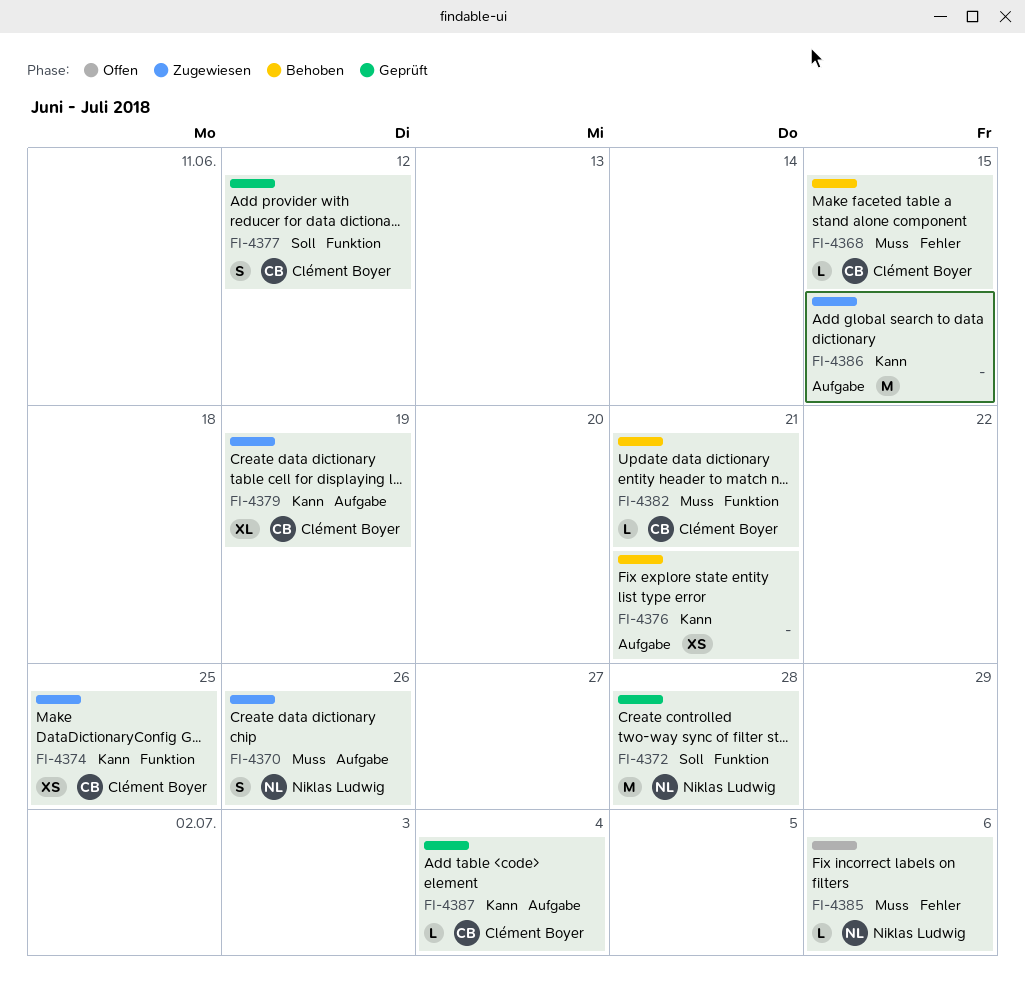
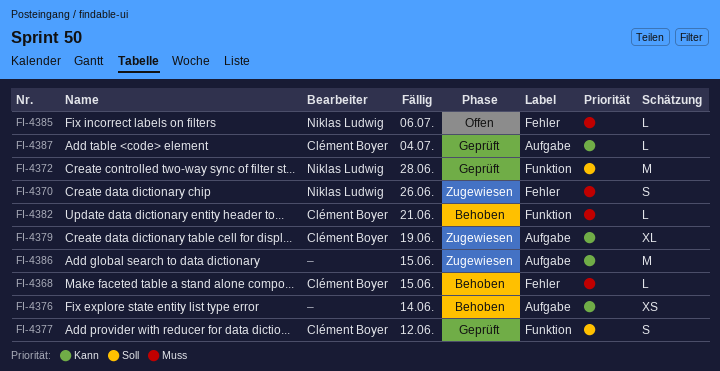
FI-4370, label: Aufgabe -> Fehler
FI-4374: present -> none
FI-4376, due: Jun 21 -> Jun 14

